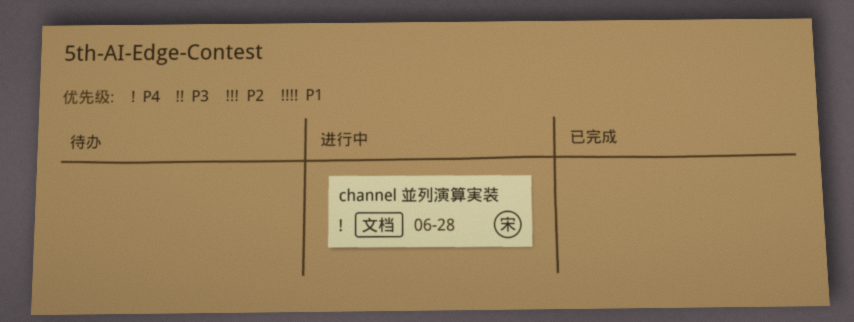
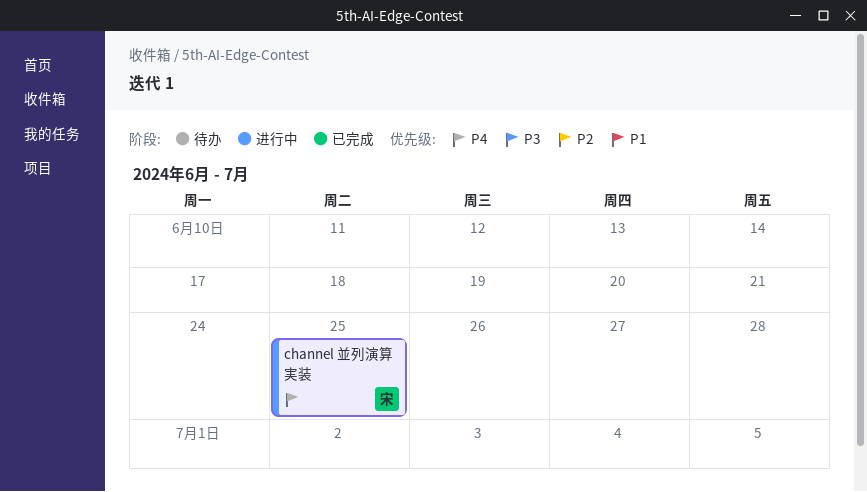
channel 並列演算実装, due: Jun 28 -> Jun 25

